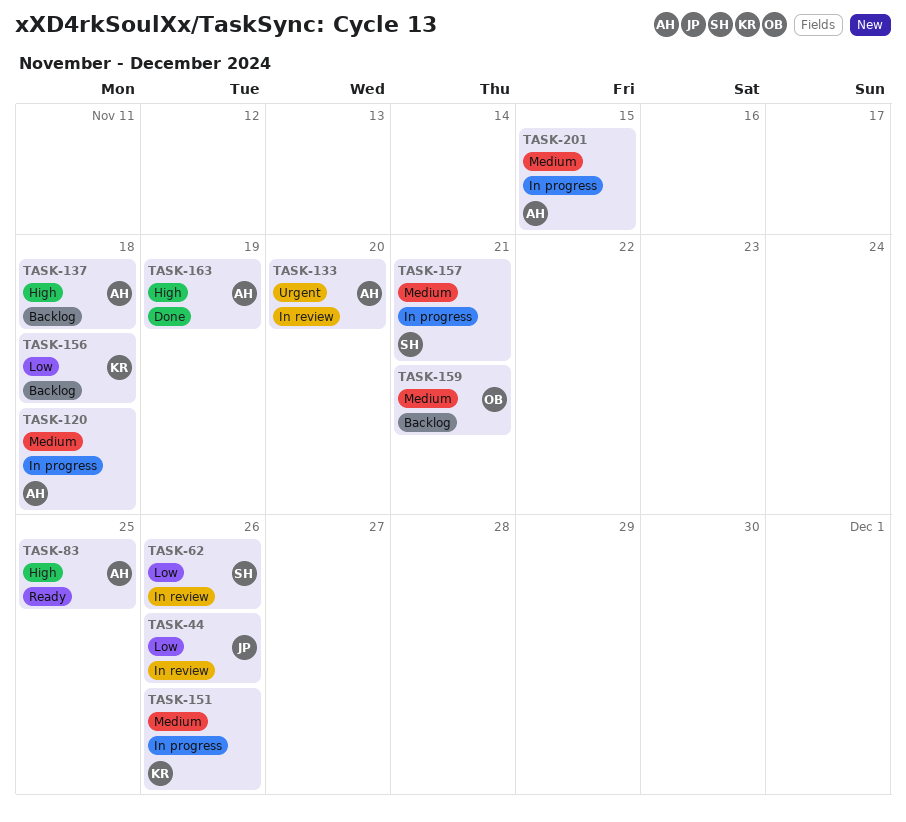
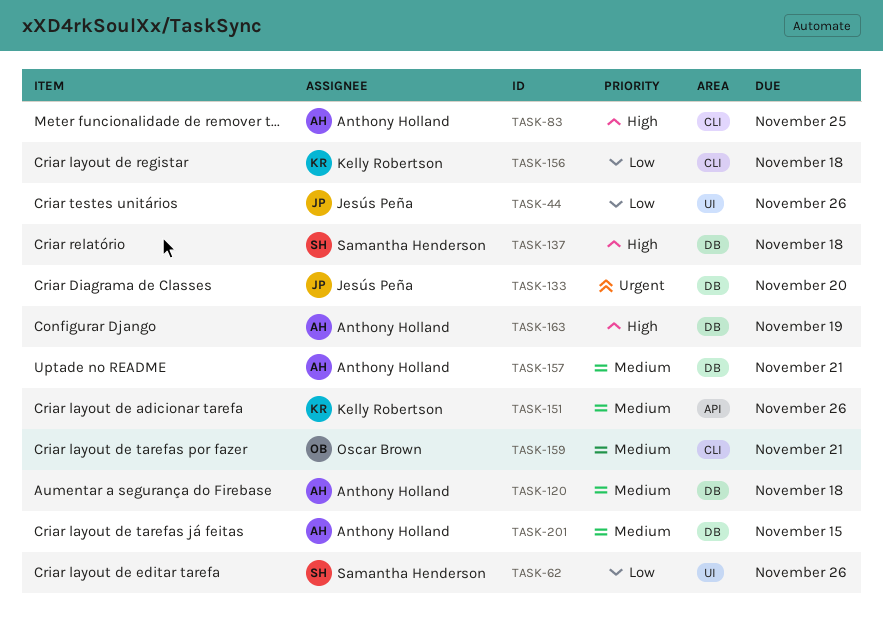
TASK-133, owner: Anthony Holland -> Jesús Peña
TASK-137, owner: Anthony Holland -> Samantha Henderson
TASK-157, owner: Samantha Henderson -> Anthony Holland

